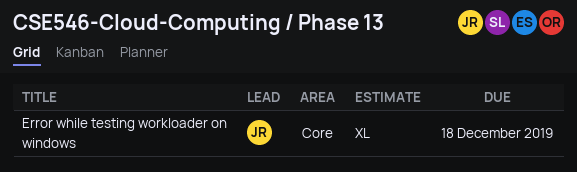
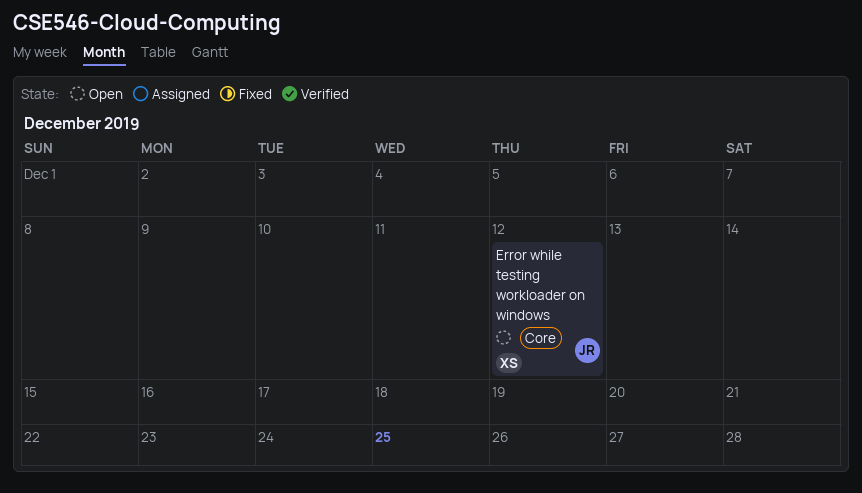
Error while testing workloader on windows, estimate: XL -> XS
Error while testing workloader on windows, due: Dec 18 -> Dec 12

